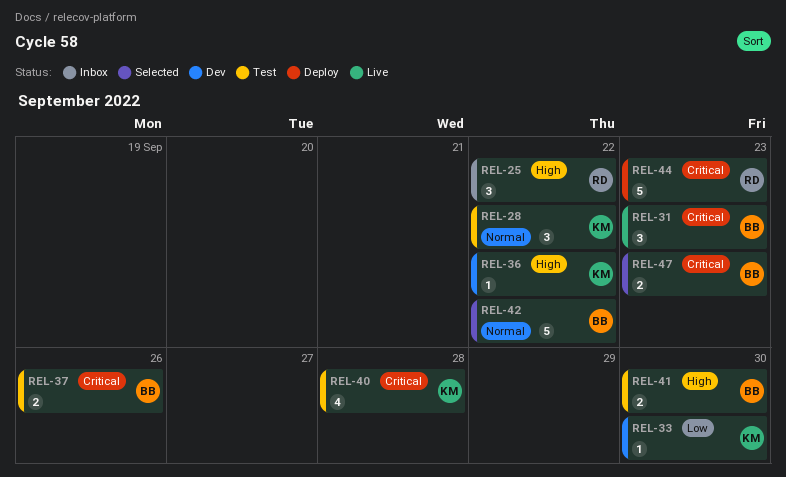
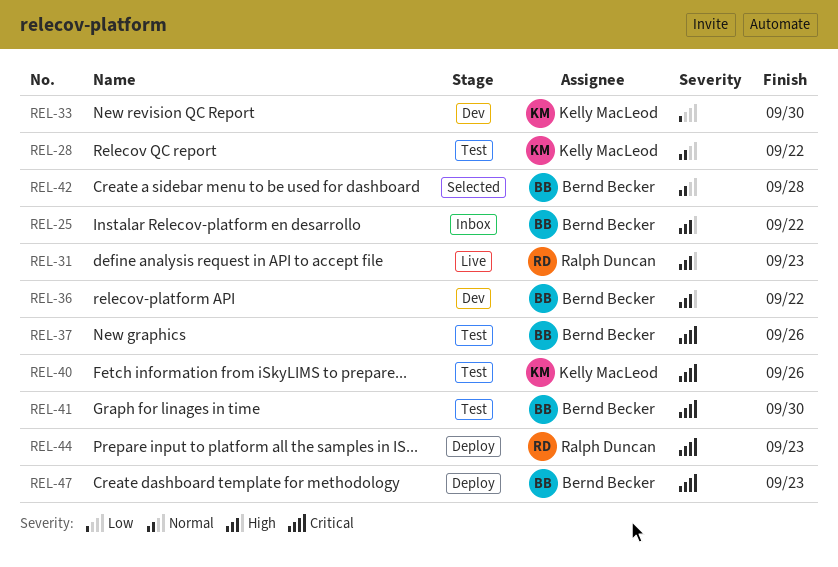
REL-25, owner: Ralph Duncan -> Bernd Becker
REL-31, owner: Bernd Becker -> Ralph Duncan
REL-31, priority: Critical -> High
REL-36, owner: Kelly MacLeod -> Bernd Becker
REL-40, due: Sep 28 -> Sep 26
REL-41, priority: High -> Critical
REL-42, due: Sep 22 -> Sep 28
REL-47, status: Selected -> Deploy

